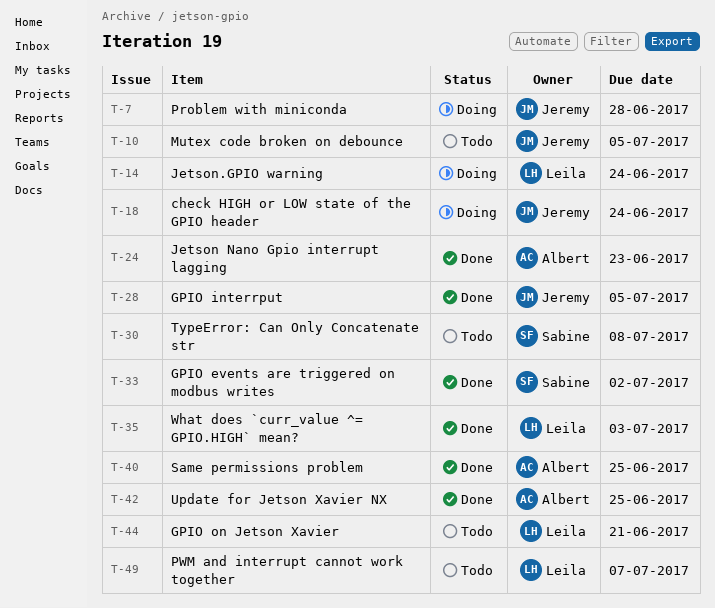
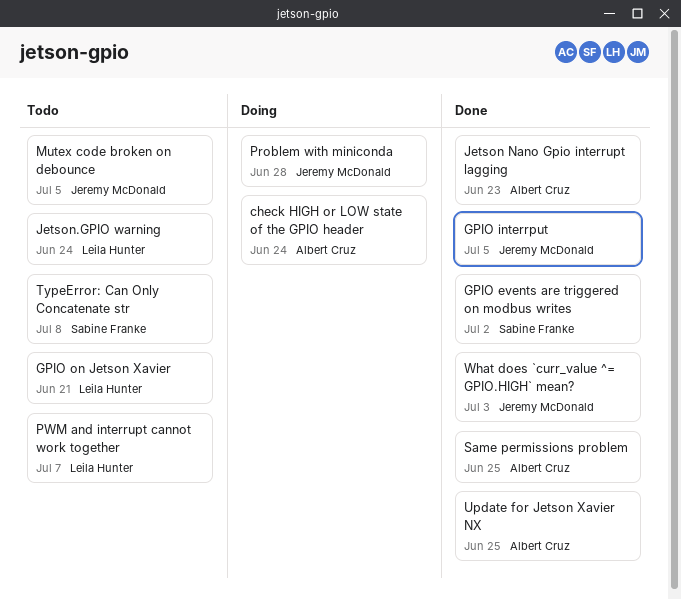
check HIGH or LOW state of the GPIO header, owner: Jeremy McDonald -> Albert Cruz
Jetson.GPIO warning, status: Doing -> Todo
What does `curr_value ^= GPIO.HIGH` mean?, owner: Leila Hunter -> Jeremy McDonald

